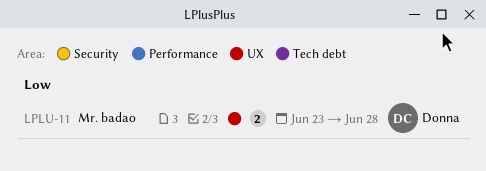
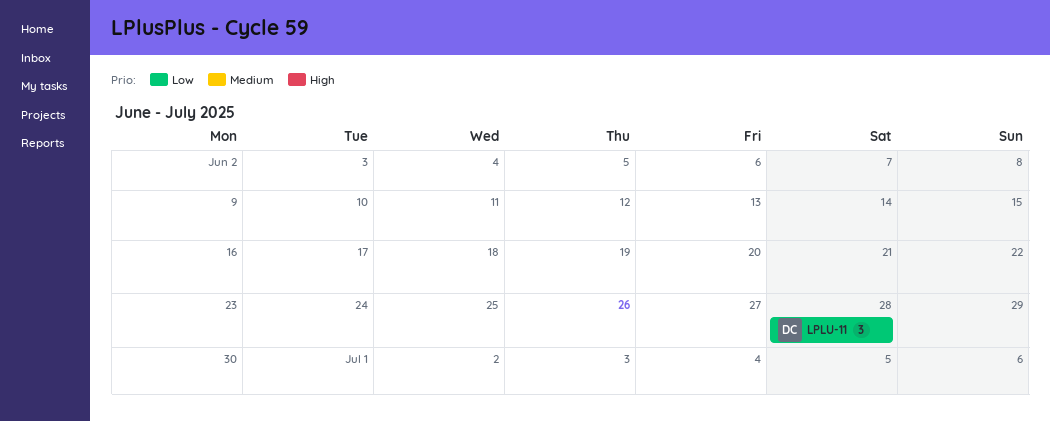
LPLU-11, estimate: 2 -> 3
LPLU-11, start: Jun 23 -> Jun 28

